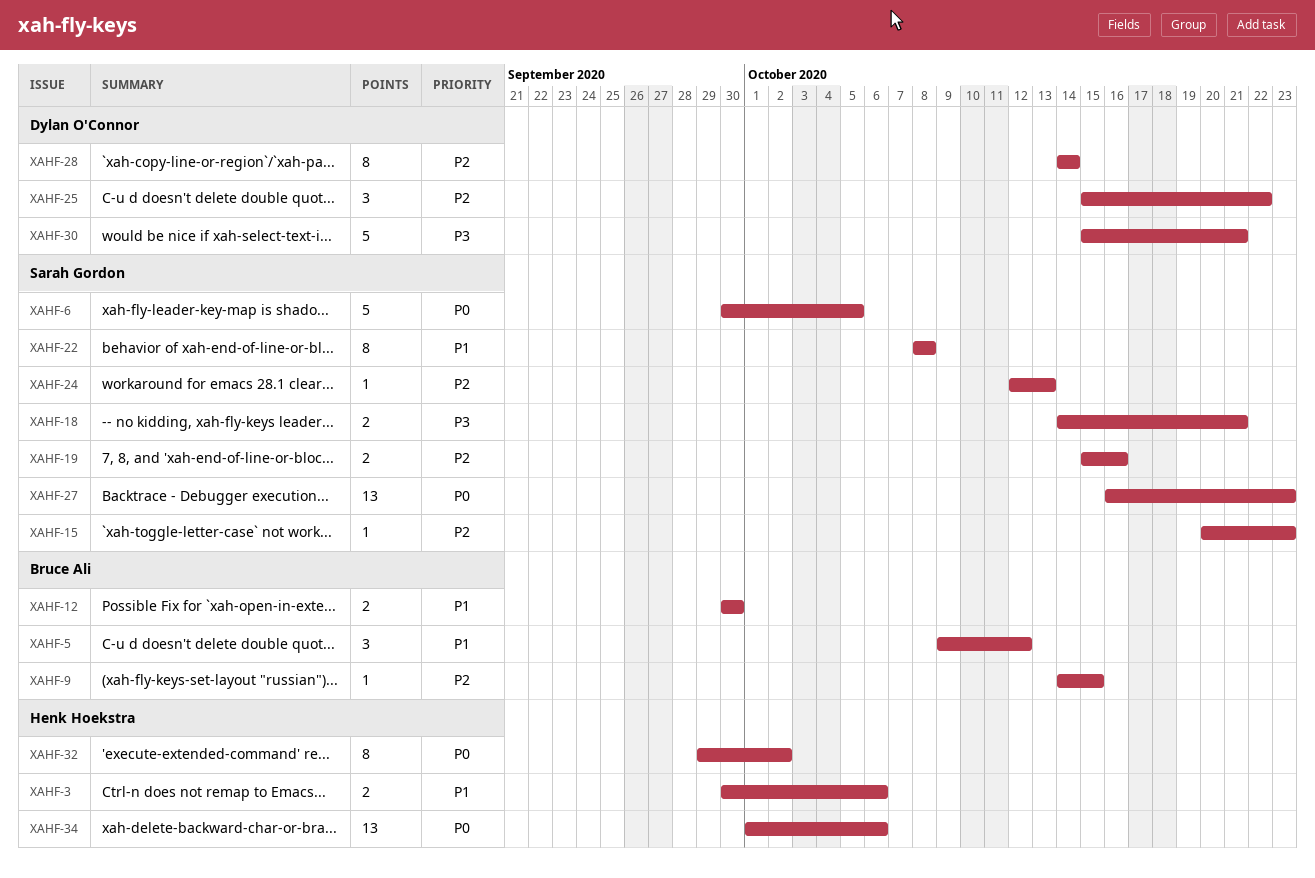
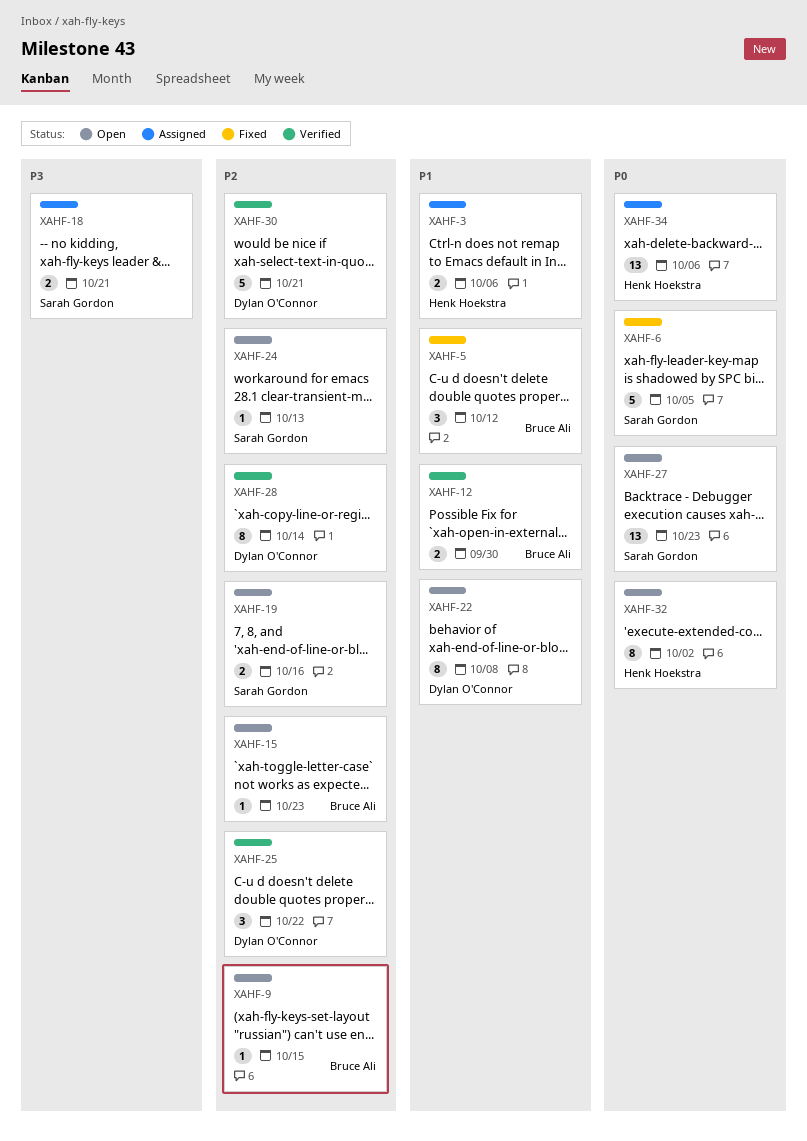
XAHF-15, owner: Sarah Gordon -> Bruce Ali
XAHF-22, owner: Sarah Gordon -> Dylan O'Connor
XAHF-30, priority: P3 -> P2

